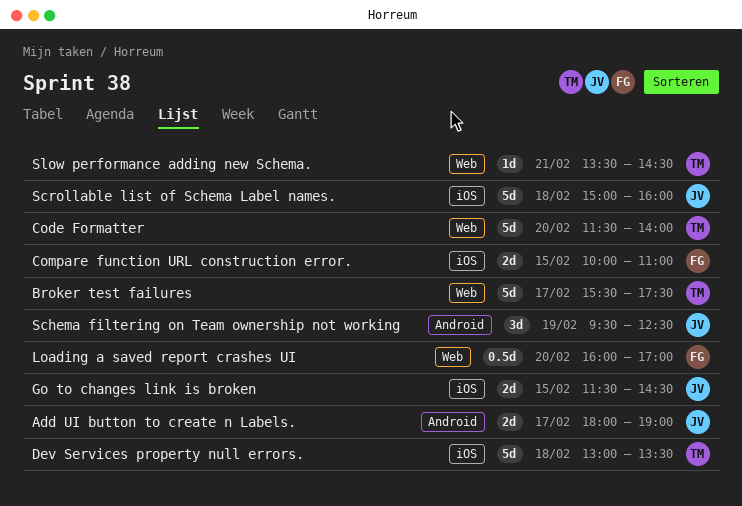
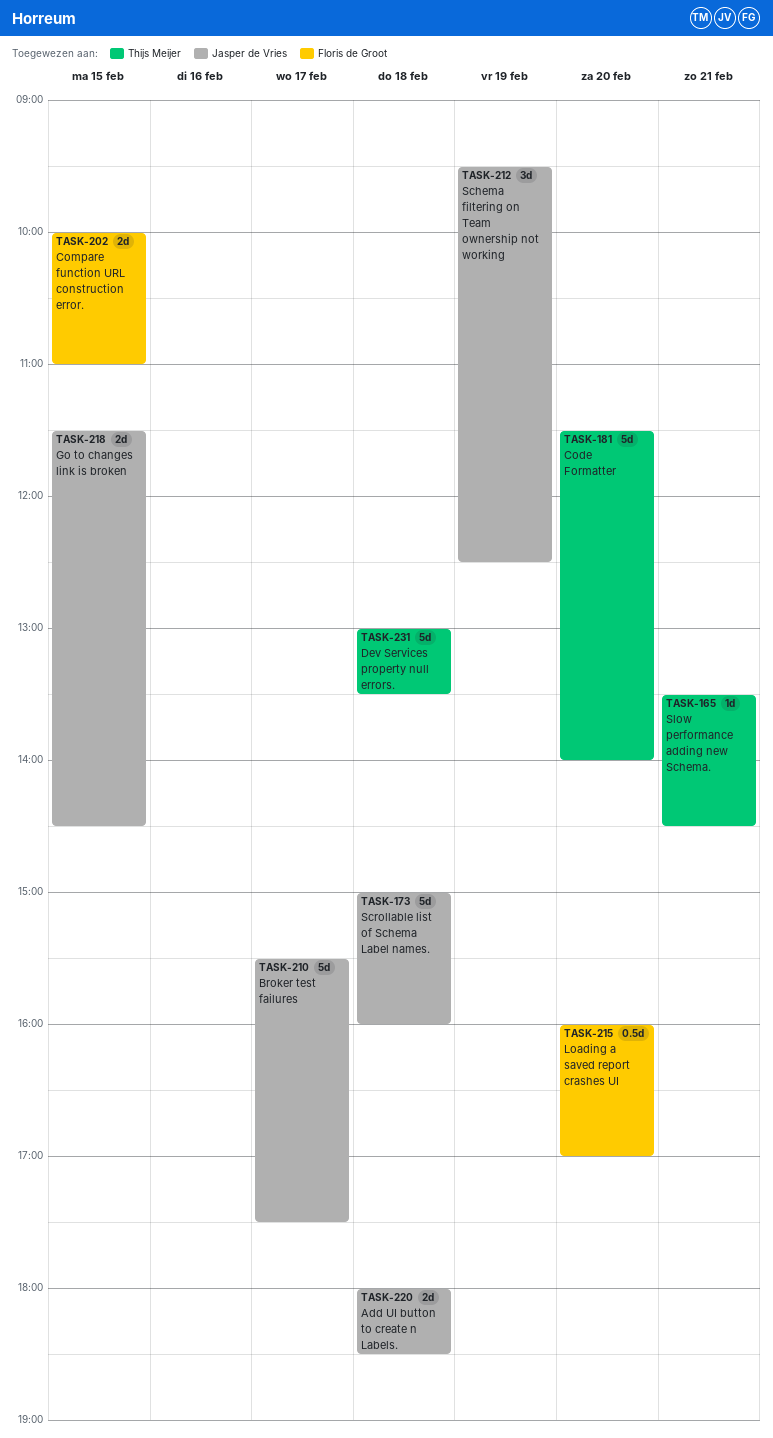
Add UI button to create n Labels., day: Feb 17 -> Feb 18
Add UI button to create n Labels., ends: 19:00 -> 18:30
Broker test failures, owner: Thijs Meijer -> Jasper de Vries

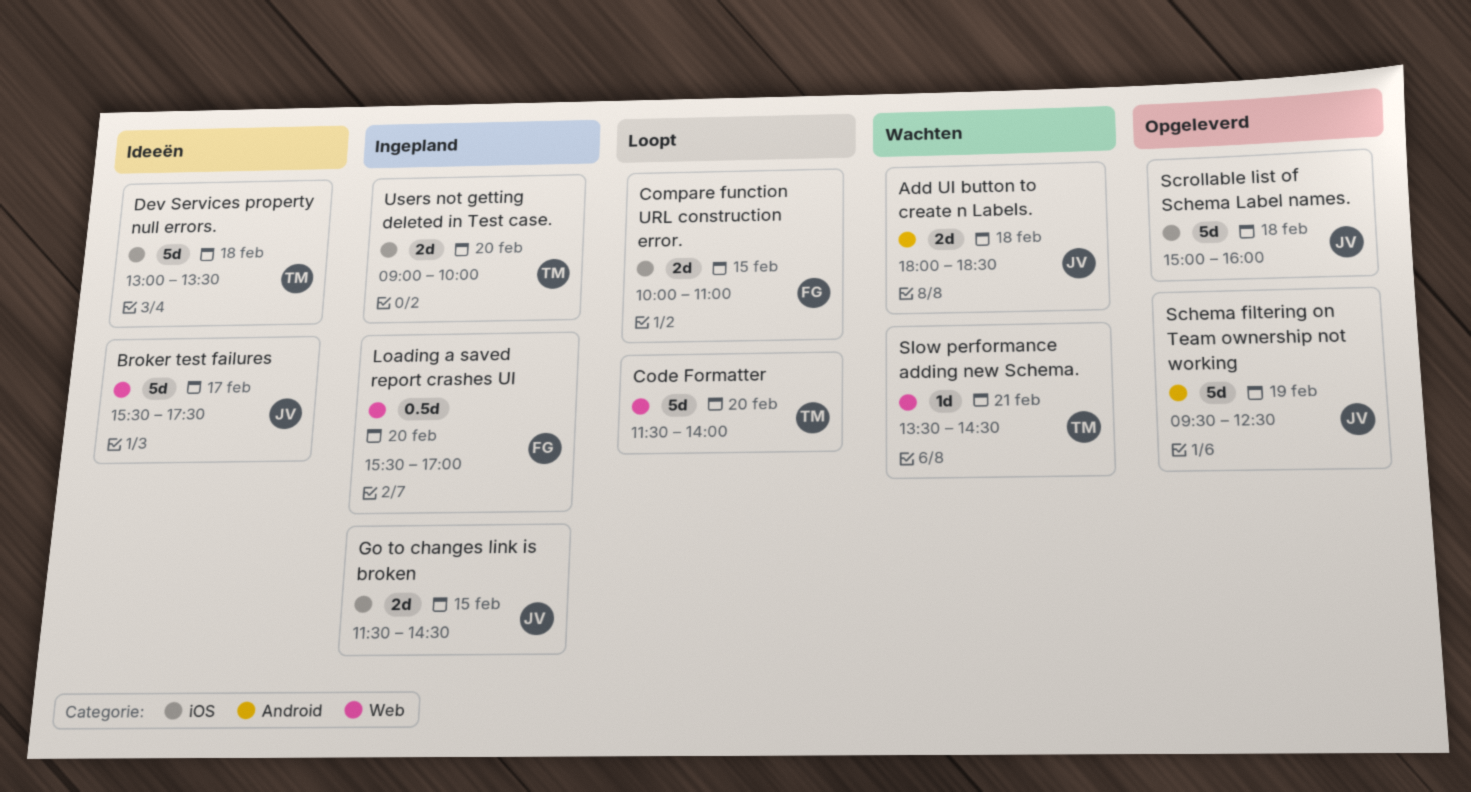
Loading a saved report crashes UI, begins: 16:00 -> 15:30
Schema filtering on Team ownership not working, estimate: 3d -> 5d
Users not getting deleted in Test case.: none -> present

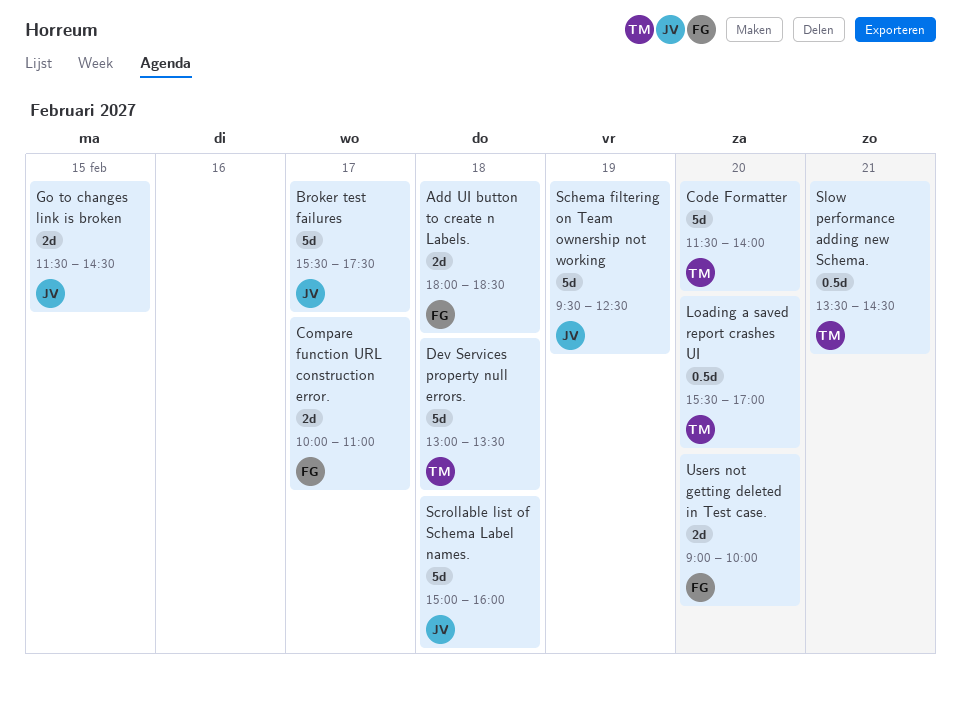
Add UI button to create n Labels., owner: JV -> FG
Compare function URL construction error., day: Feb 15 -> Feb 17
Loading a saved report crashes UI, owner: FG -> TM
Slow performance adding new Schema., estimate: 1d -> 0.5d
Users not getting deleted in Test case., owner: TM -> FG

